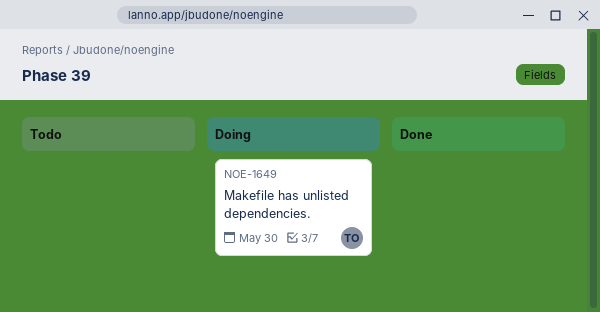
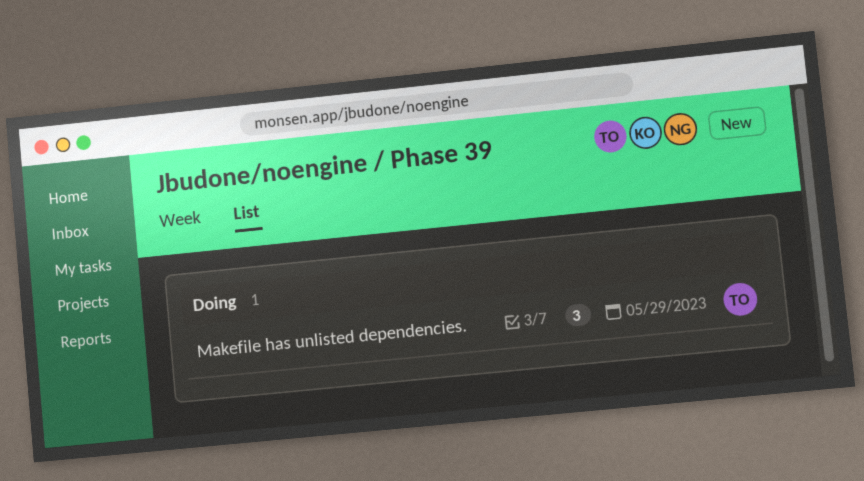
Makefile has unlisted dependencies., due: May 30 -> May 29

